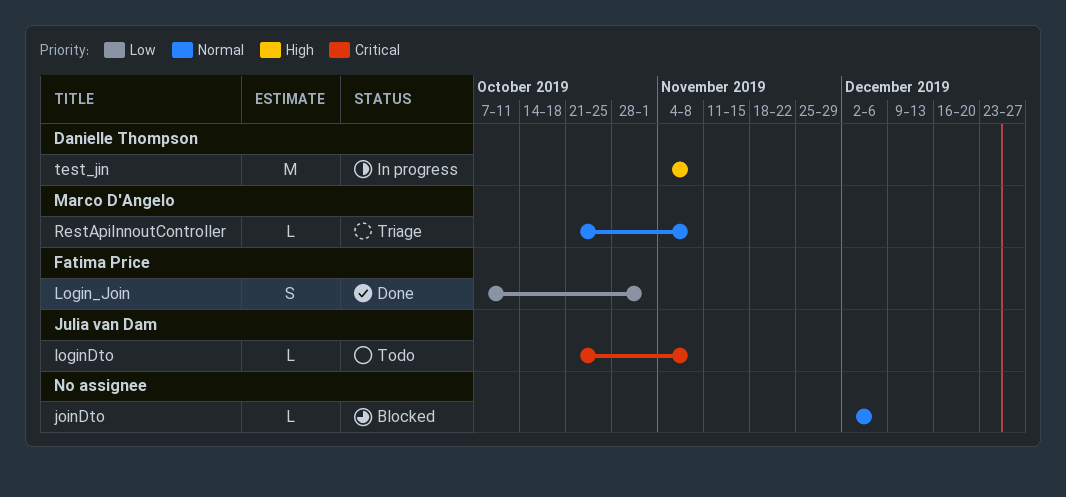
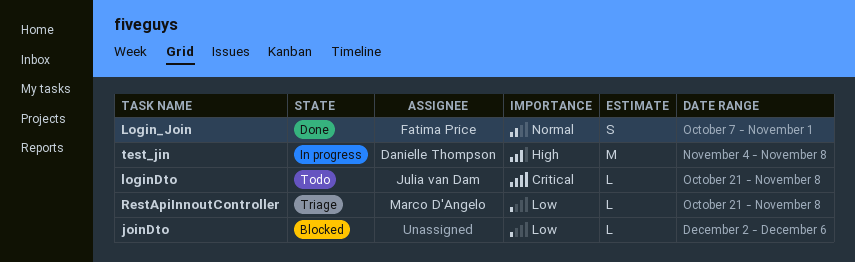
joinDto, priority: Normal -> Low
Login_Join, priority: Low -> Normal
RestApiInnoutController, priority: Normal -> Low

